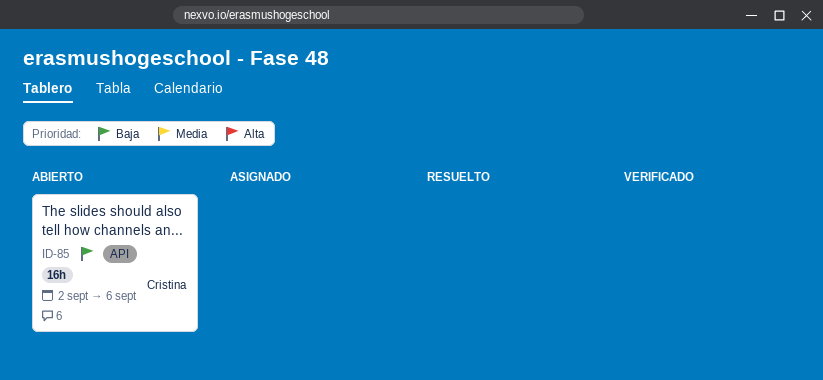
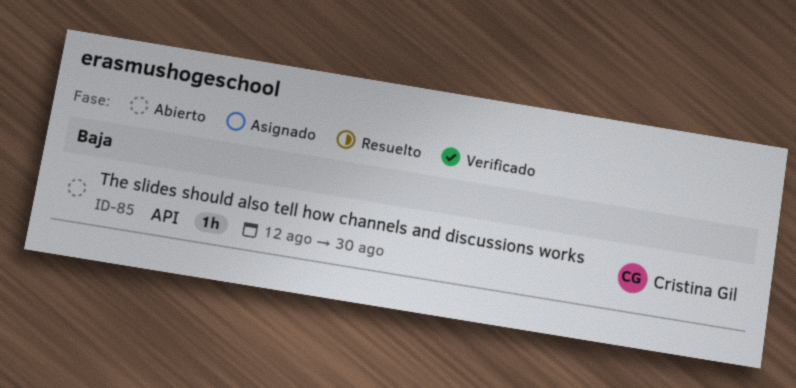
ID-85, estimate: 16h -> 1h
ID-85, start: Sep 2 -> Aug 12
ID-85, due: Sep 6 -> Aug 30

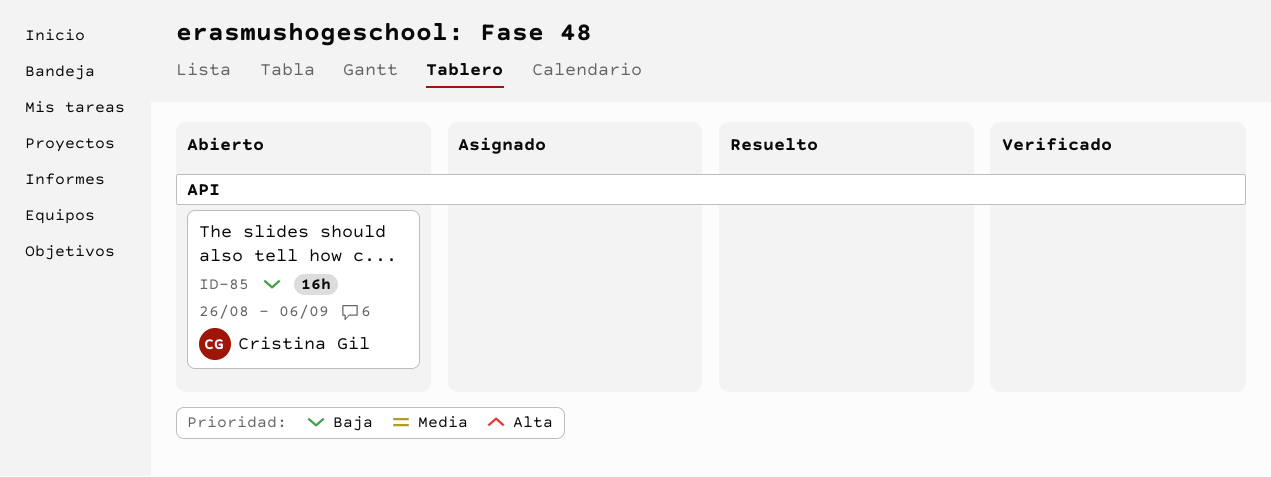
ID-85, estimate: 1h -> 16h
ID-85, start: Aug 12 -> Aug 26
ID-85, due: Aug 30 -> Sep 6

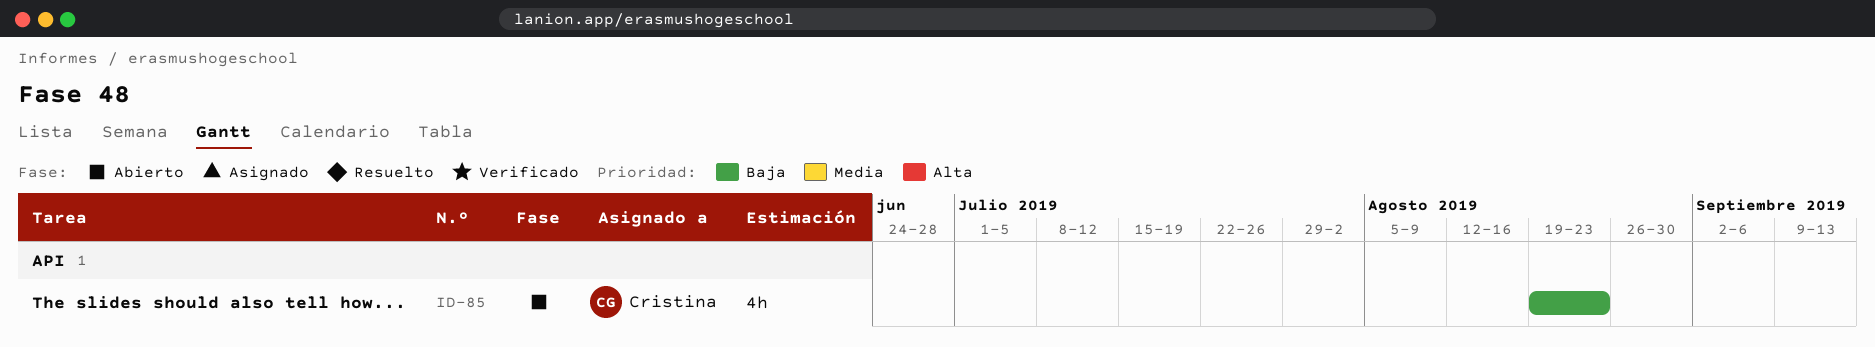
ID-85, estimate: 16h -> 4h
ID-85, start: Aug 26 -> Aug 19
ID-85, due: Sep 6 -> Aug 23

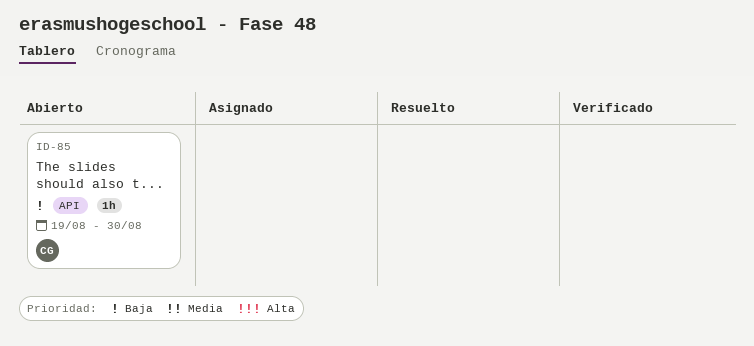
ID-85, estimate: 4h -> 1h
ID-85, due: Aug 23 -> Aug 30

